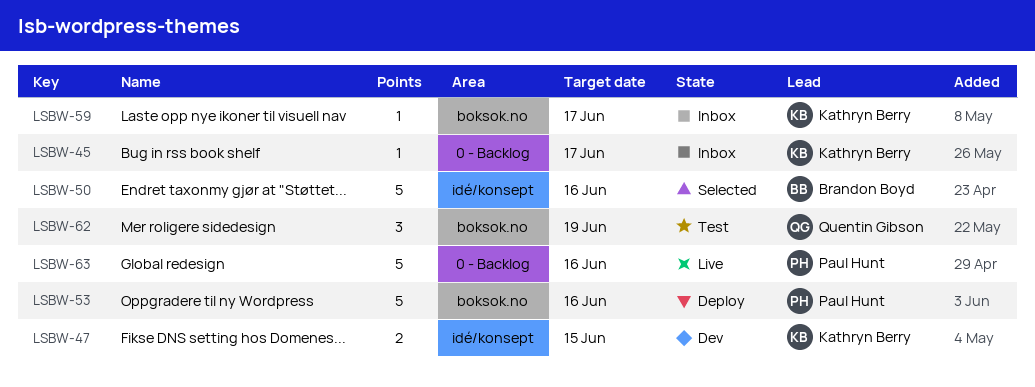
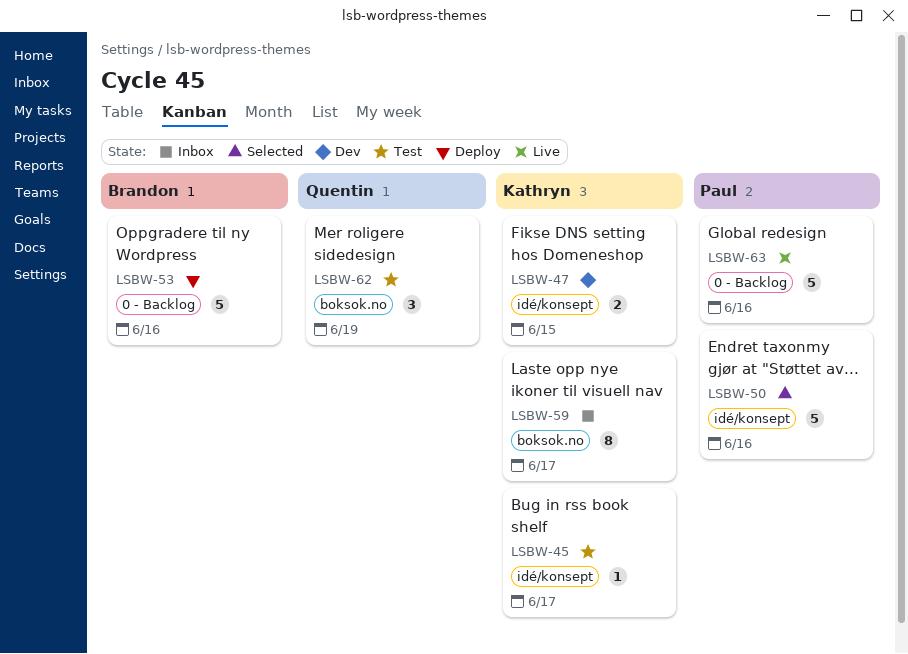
LSBW-45, status: Inbox -> Test
LSBW-45, label: 0 - Backlog -> idé/konsept
LSBW-50, owner: Brandon Boyd -> Paul Hunt
LSBW-53, owner: Paul Hunt -> Brandon Boyd
LSBW-53, label: boksok.no -> 0 - Backlog
LSBW-59, estimate: 1 -> 8

